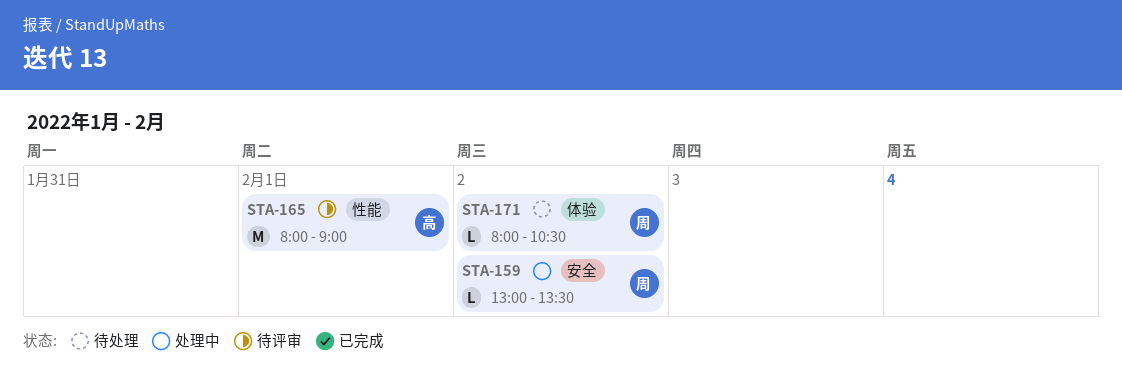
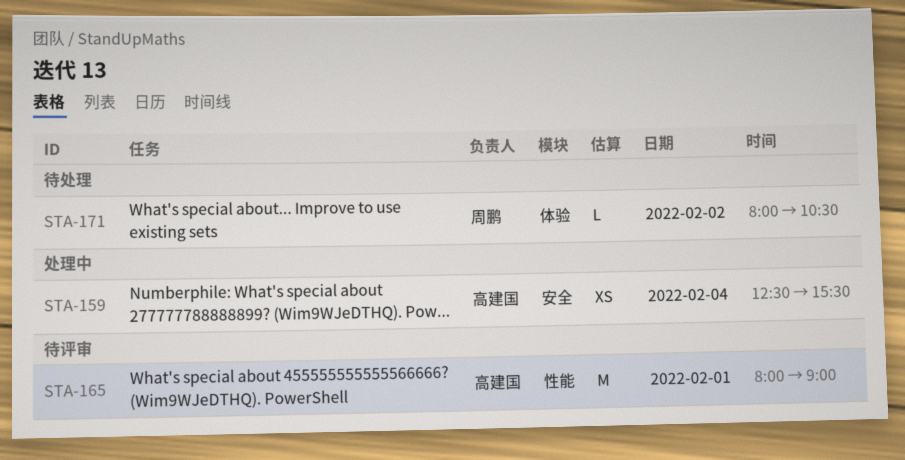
STA-159, owner: 周鹏 -> 高建国
STA-159, estimate: L -> XS
STA-159, day: Feb 2 -> Feb 4
STA-159, begins: 13:00 -> 12:30
STA-159, ends: 13:30 -> 15:30

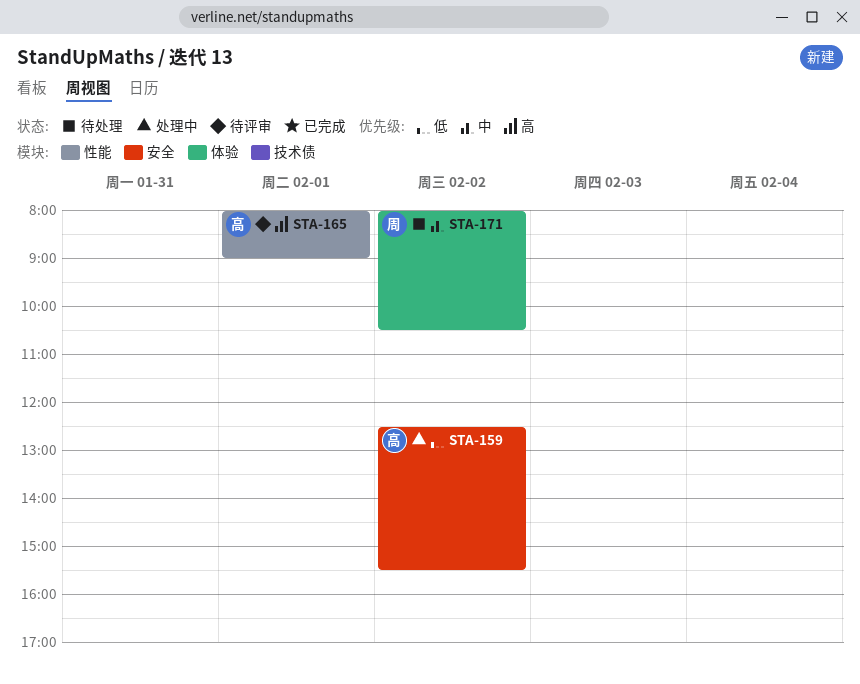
STA-159, day: Feb 4 -> Feb 2

